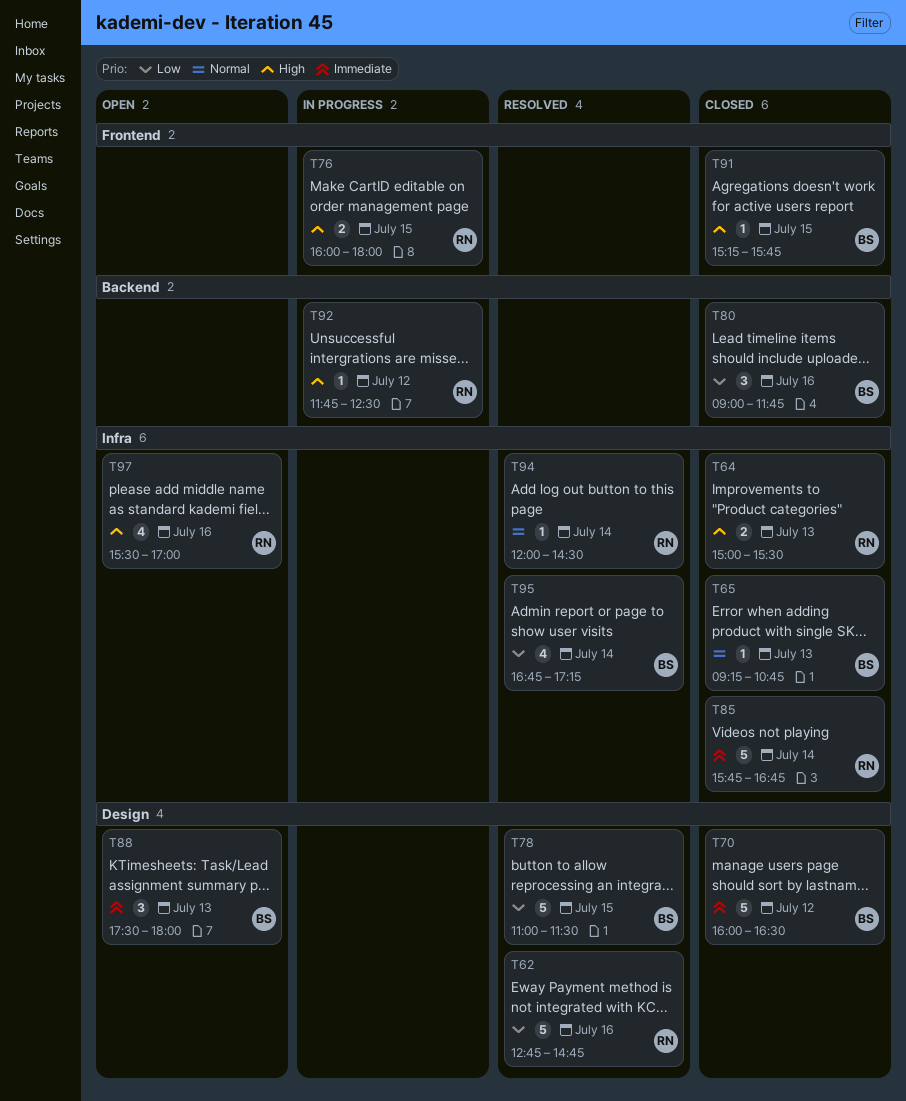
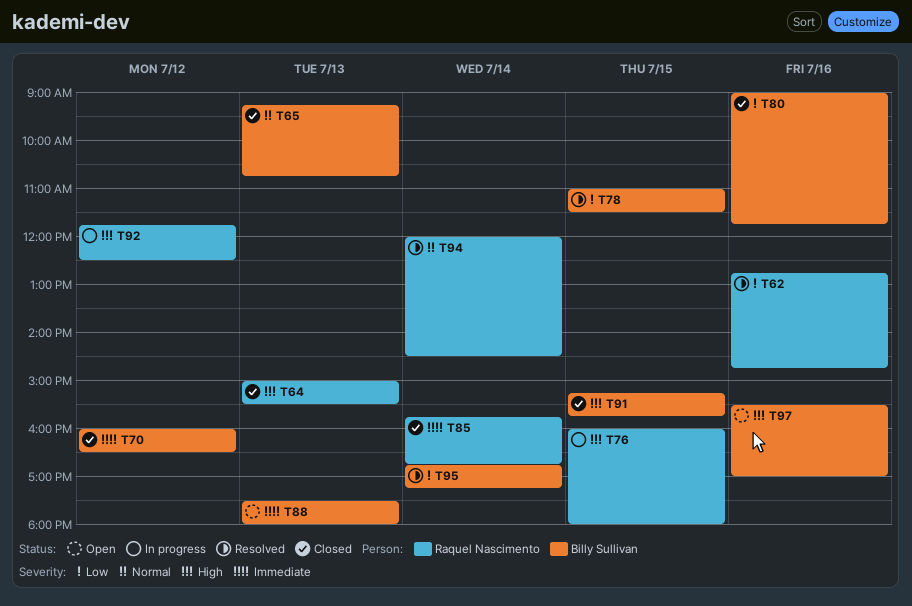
T97, owner: Raquel Nascimento -> Billy Sullivan

